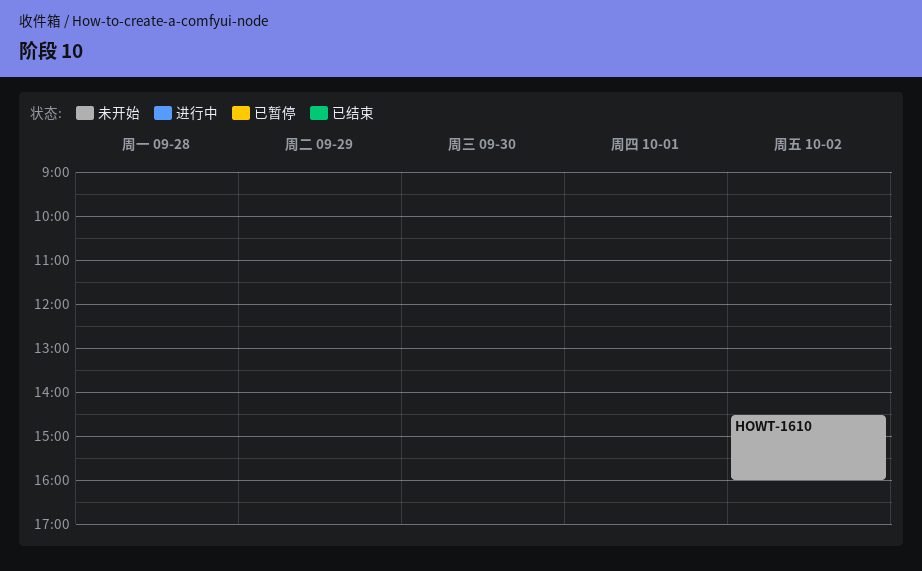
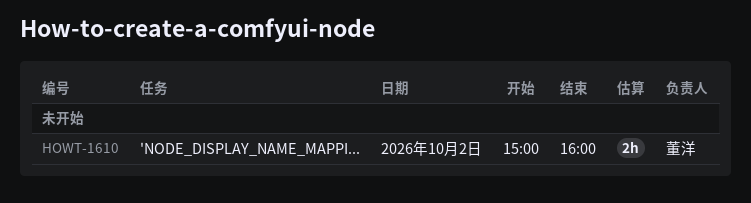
HOWT-1610, begins: 14:30 -> 15:00

